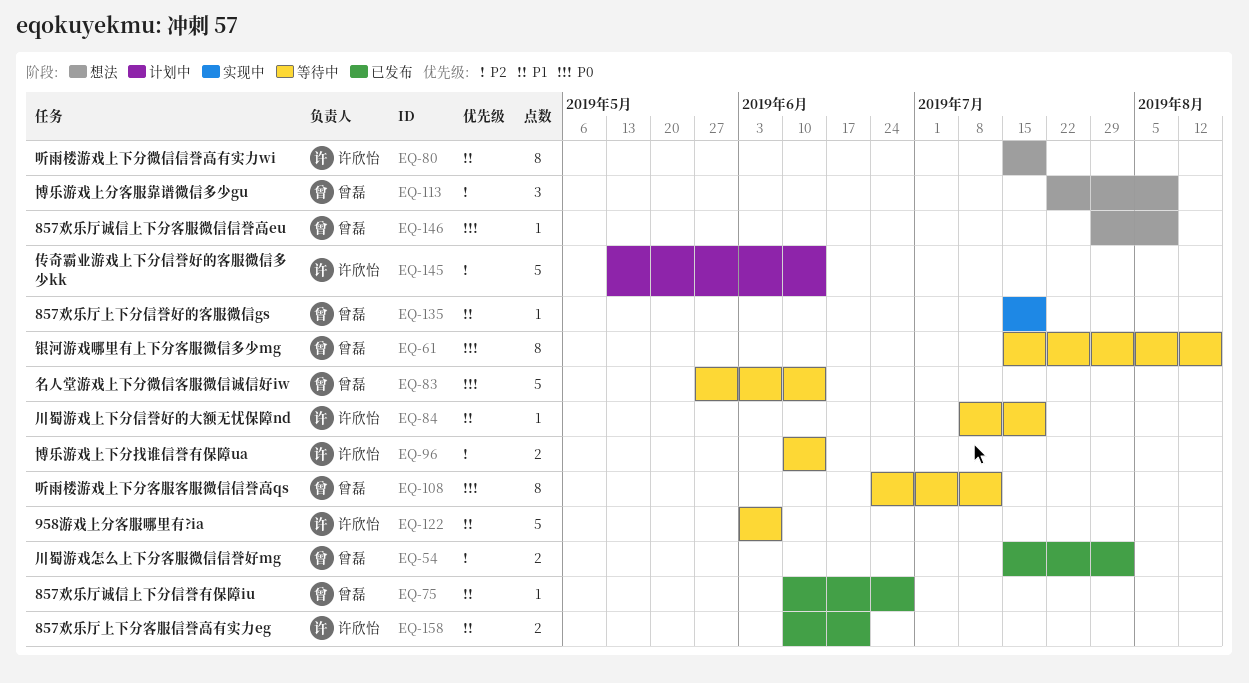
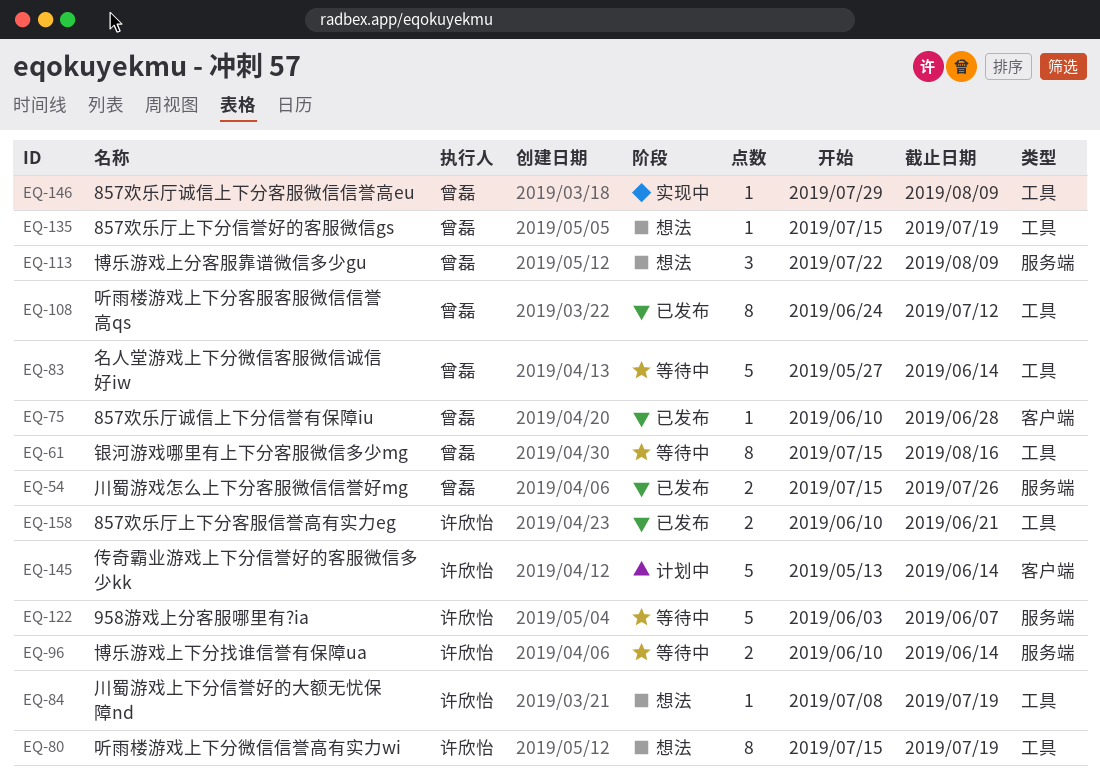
EQ-54, due: Aug 2 -> Jul 26
EQ-84, status: 等待中 -> 想法
EQ-108, status: 等待中 -> 已发布
EQ-135, status: 实现中 -> 想法
EQ-146, status: 想法 -> 实现中

